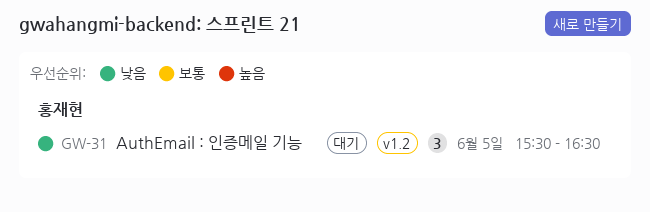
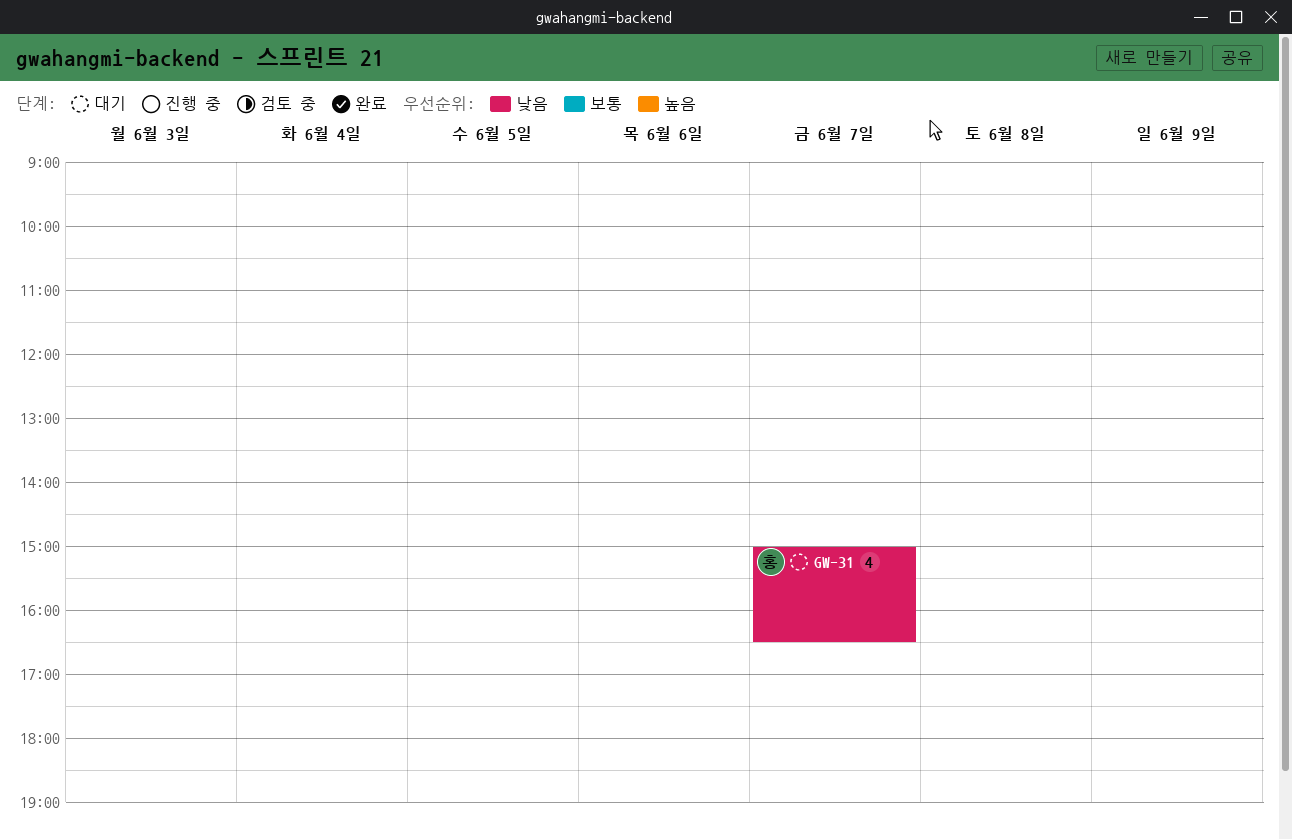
GW-31, estimate: 3 -> 4
GW-31, day: Jun 5 -> Jun 7
GW-31, begins: 15:30 -> 15:00

